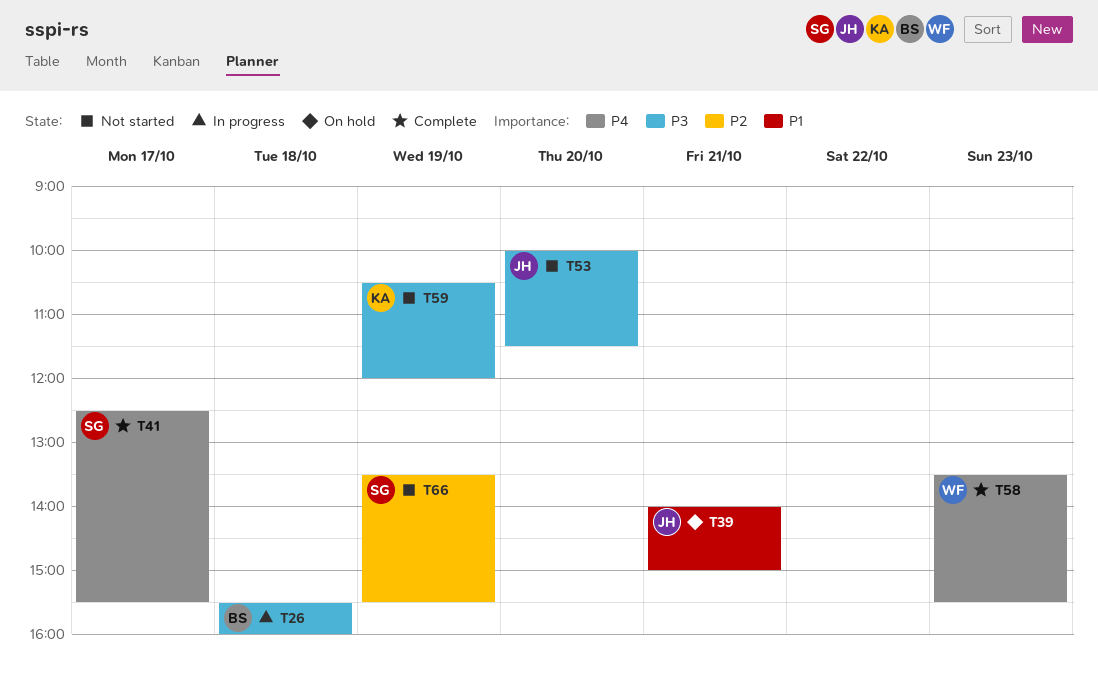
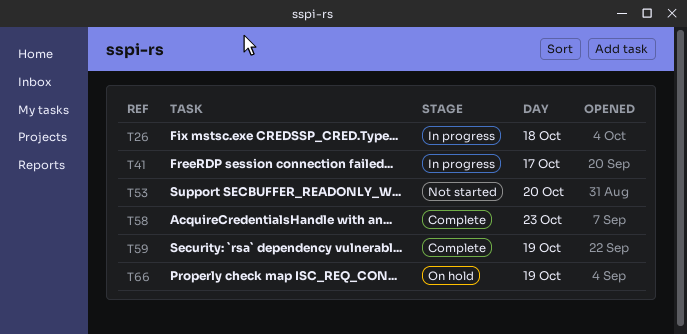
T39: present -> none
T41, status: Complete -> In progress
T59, status: Not started -> Complete
T66, status: Not started -> On hold

